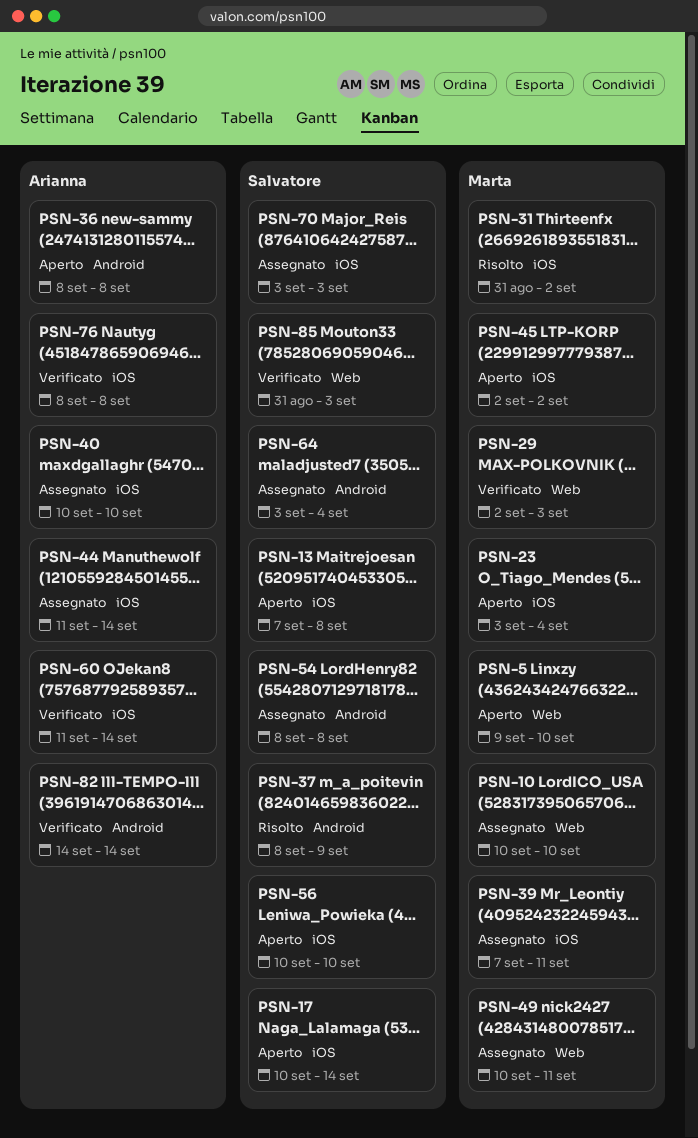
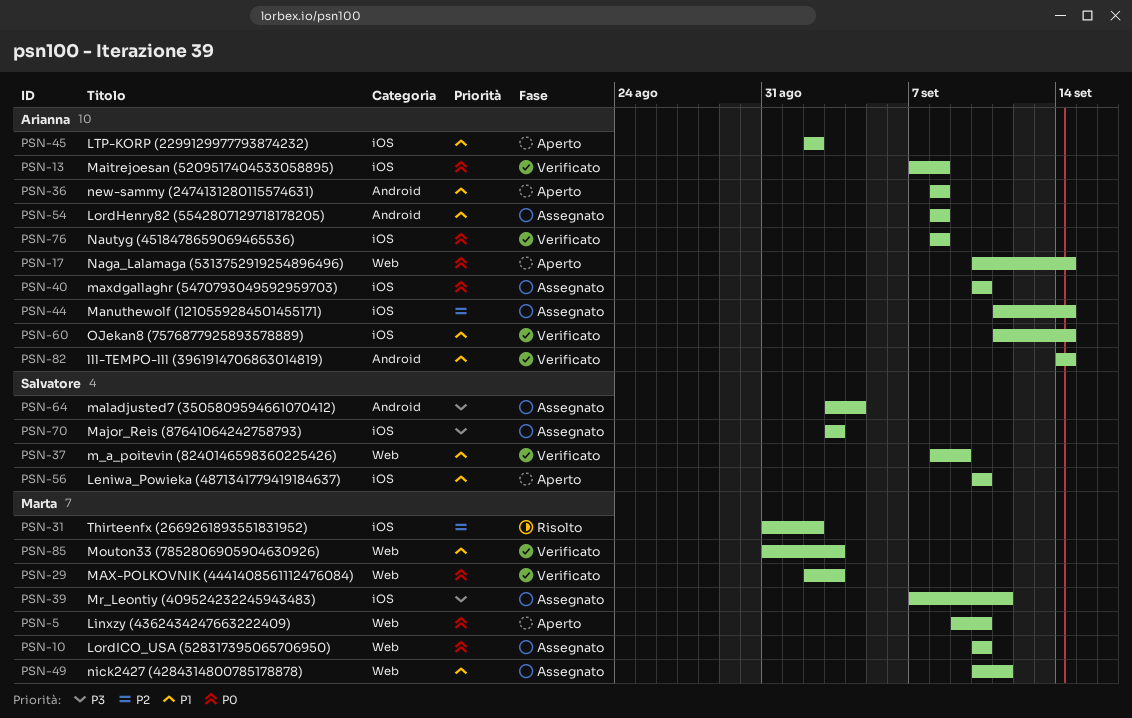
PSN-13, status: Aperto -> Verificato
PSN-13, owner: Salvatore -> Arianna
PSN-17, owner: Salvatore -> Arianna
PSN-17, label: iOS -> Web
PSN-23: present -> none
PSN-37, status: Risolto -> Verificato
PSN-37, label: Android -> Web
PSN-45, owner: Marta -> Arianna
PSN-54, owner: Salvatore -> Arianna
PSN-85, owner: Salvatore -> Marta

